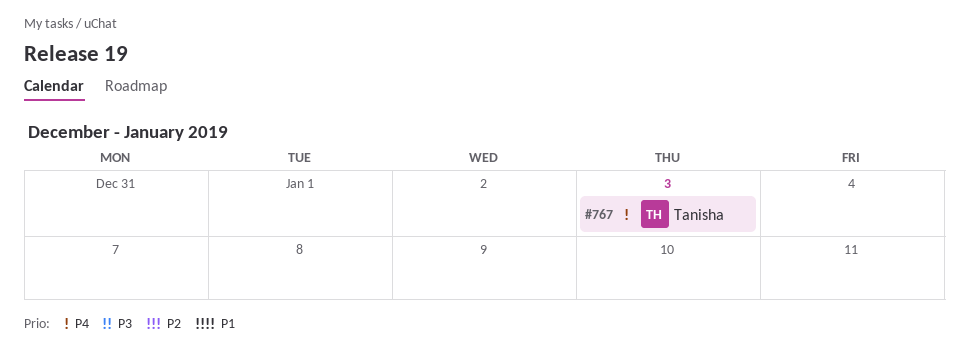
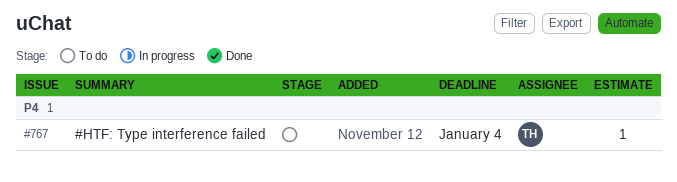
#767, due: Jan 3 -> Jan 4

